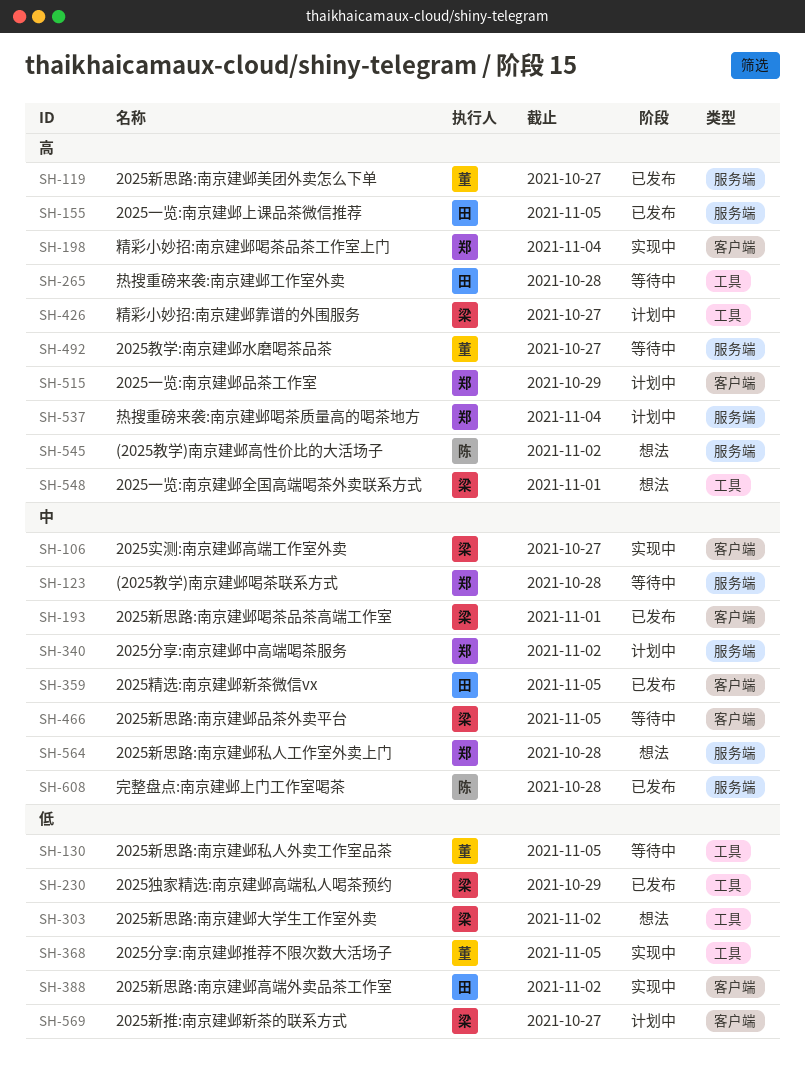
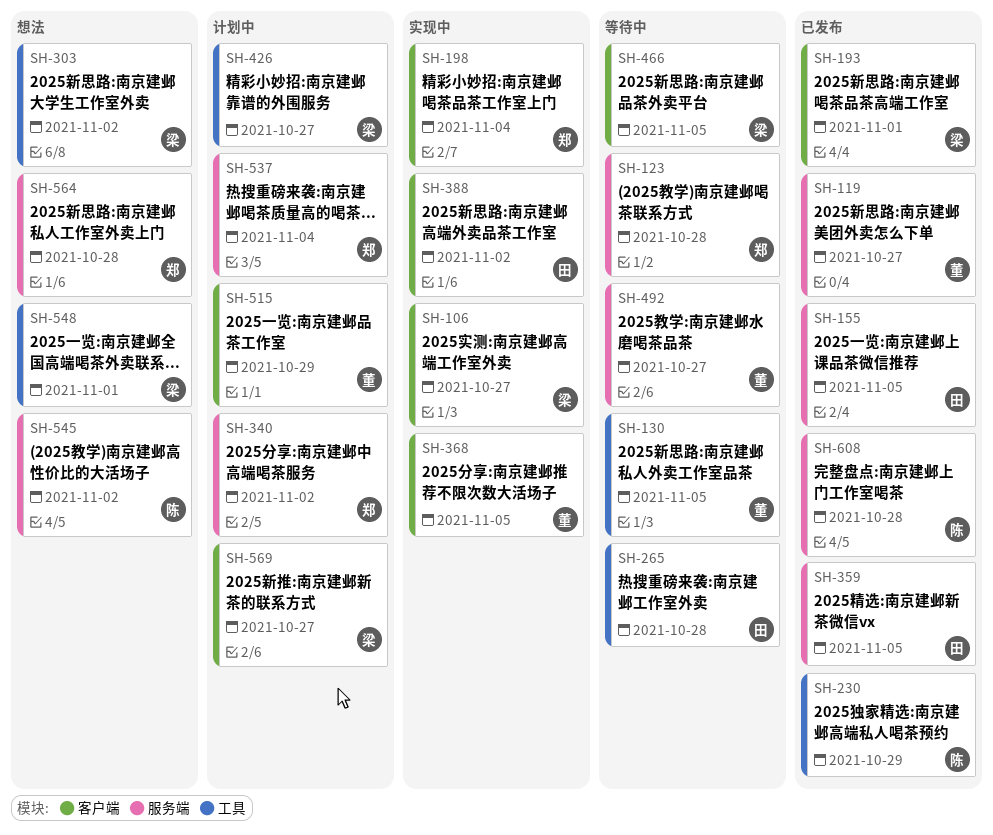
SH-230, owner: 梁 -> 陈
SH-359, label: 客户端 -> 服务端
SH-368, label: 工具 -> 客户端
SH-515, owner: 郑 -> 董

